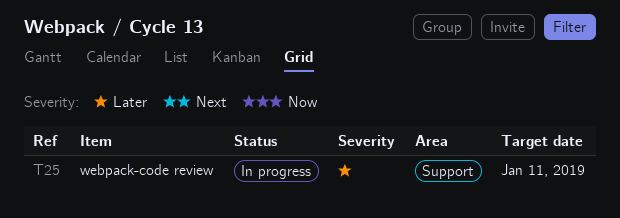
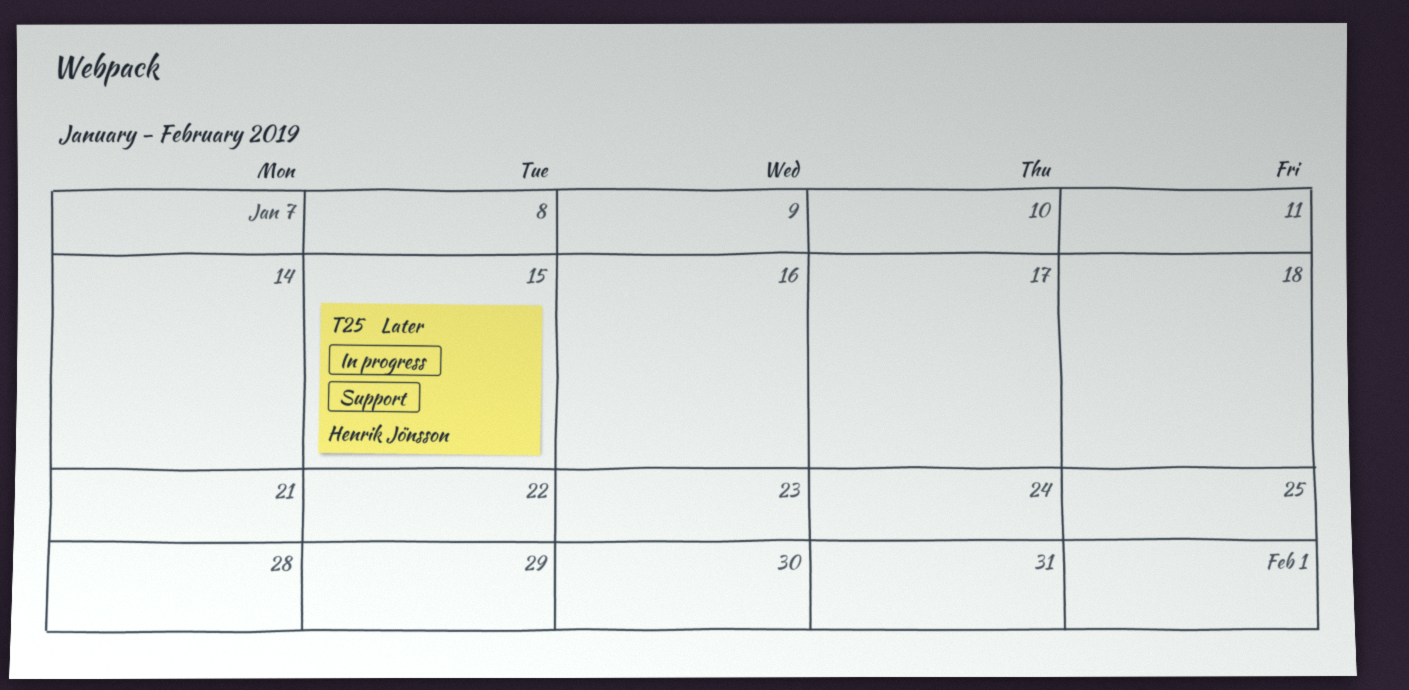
T25, due: Jan 11 -> Jan 15

